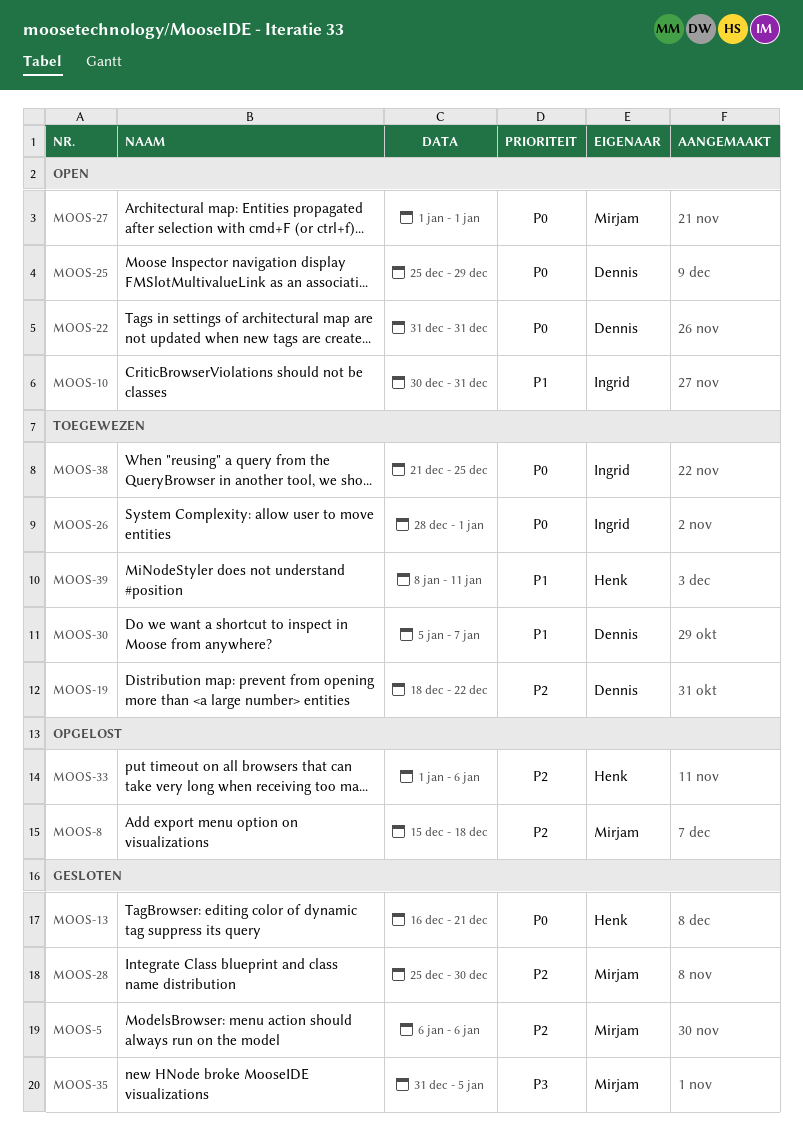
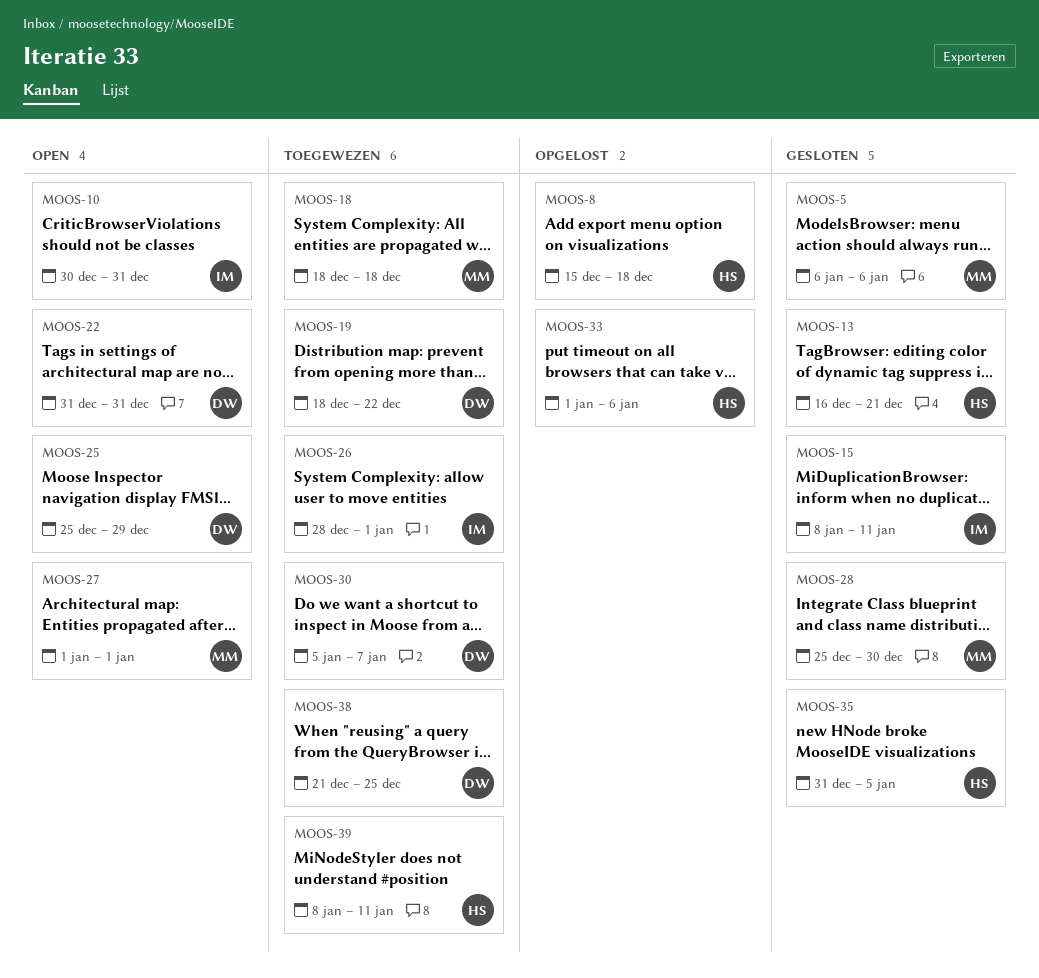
MOOS-8, owner: Mirjam -> Henk
MOOS-15: none -> present
MOOS-18: none -> present
MOOS-35, owner: Mirjam -> Henk
MOOS-38, owner: Ingrid -> Dennis

